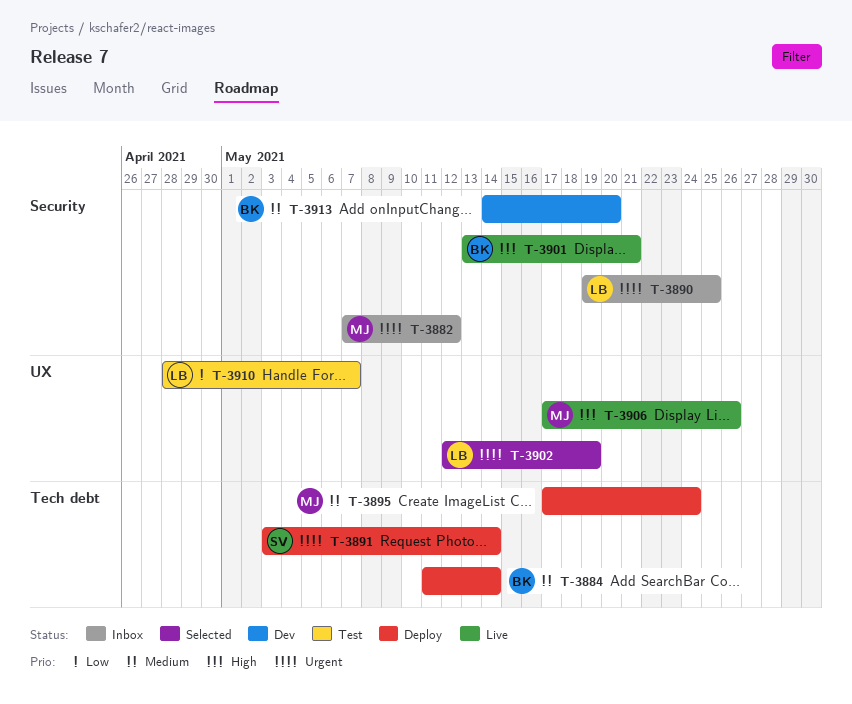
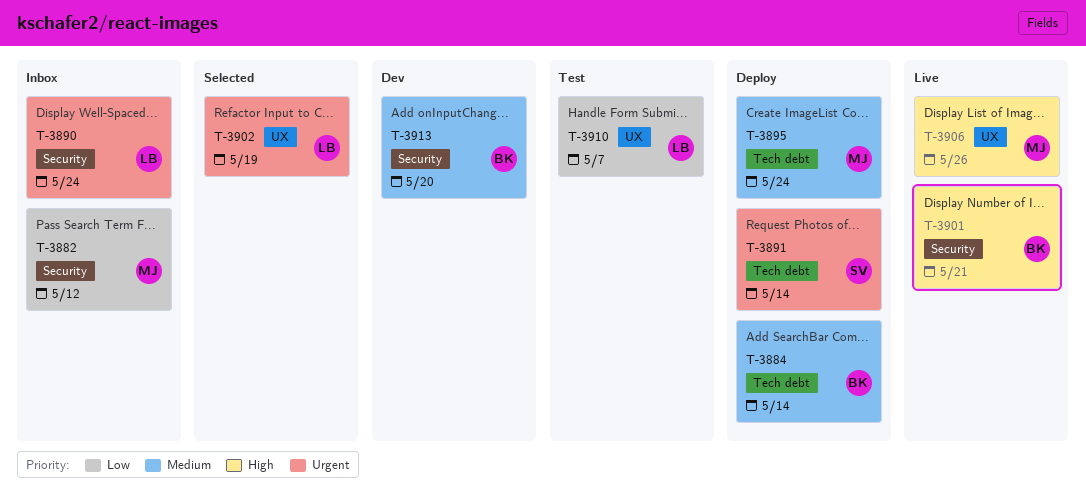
T-3882, priority: Urgent -> Low
T-3890, due: May 25 -> May 24

